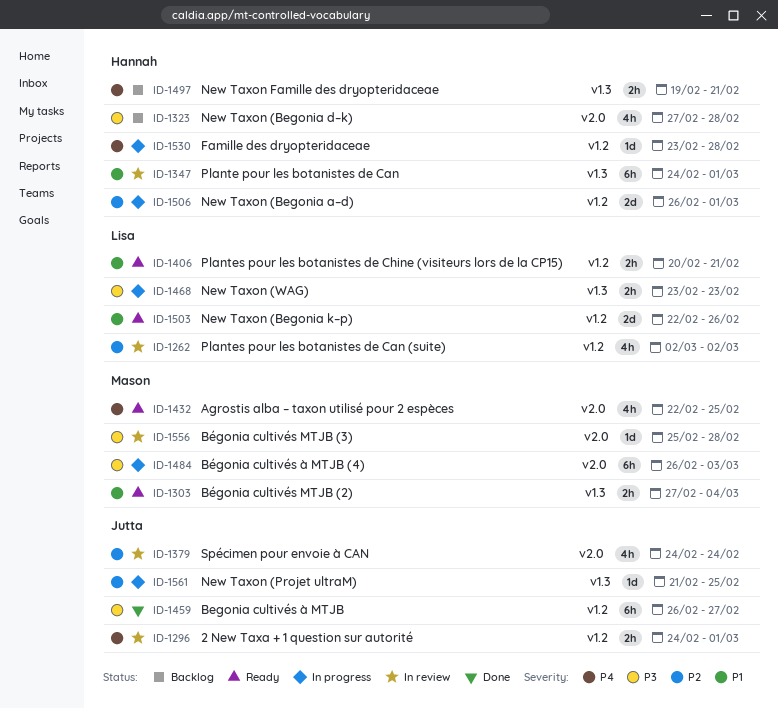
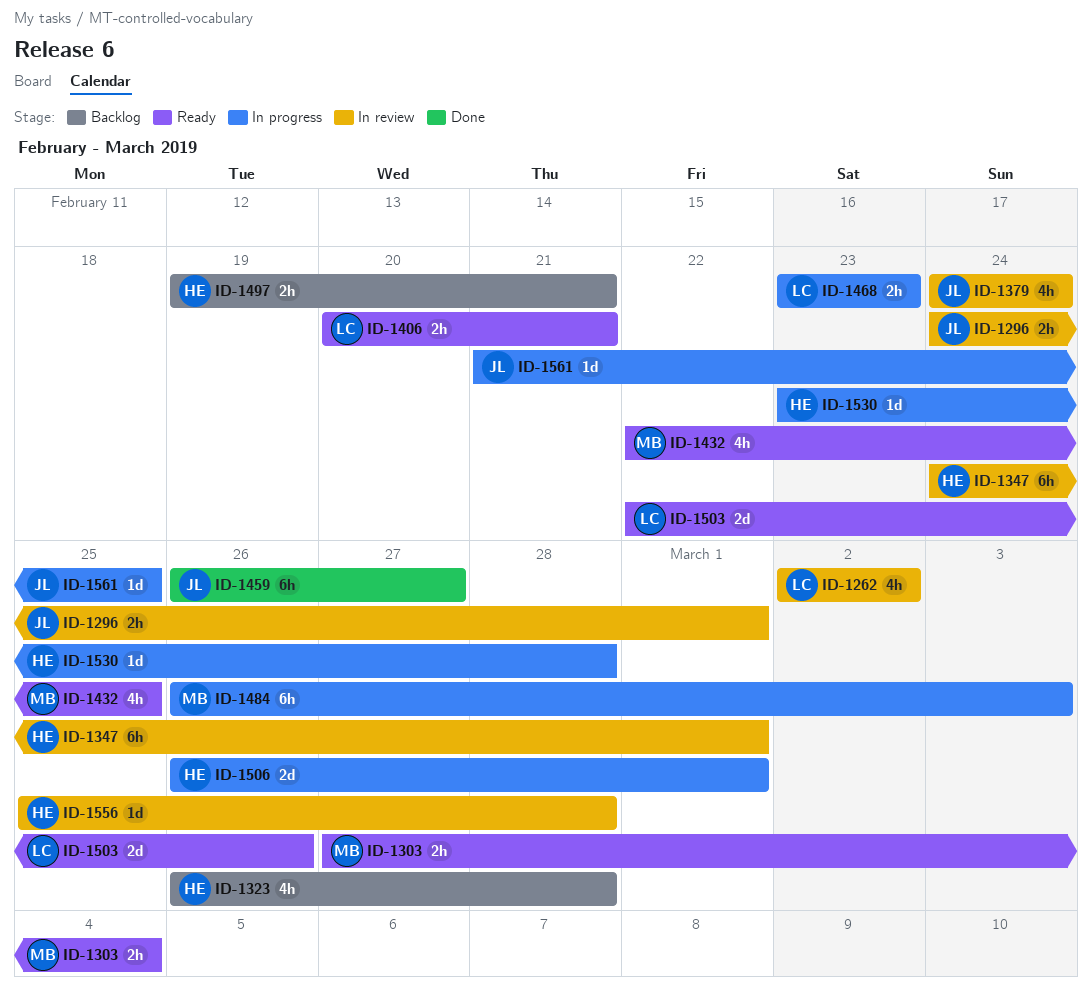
ID-1323, start: Feb 27 -> Feb 26
ID-1556, owner: Mason -> Hannah

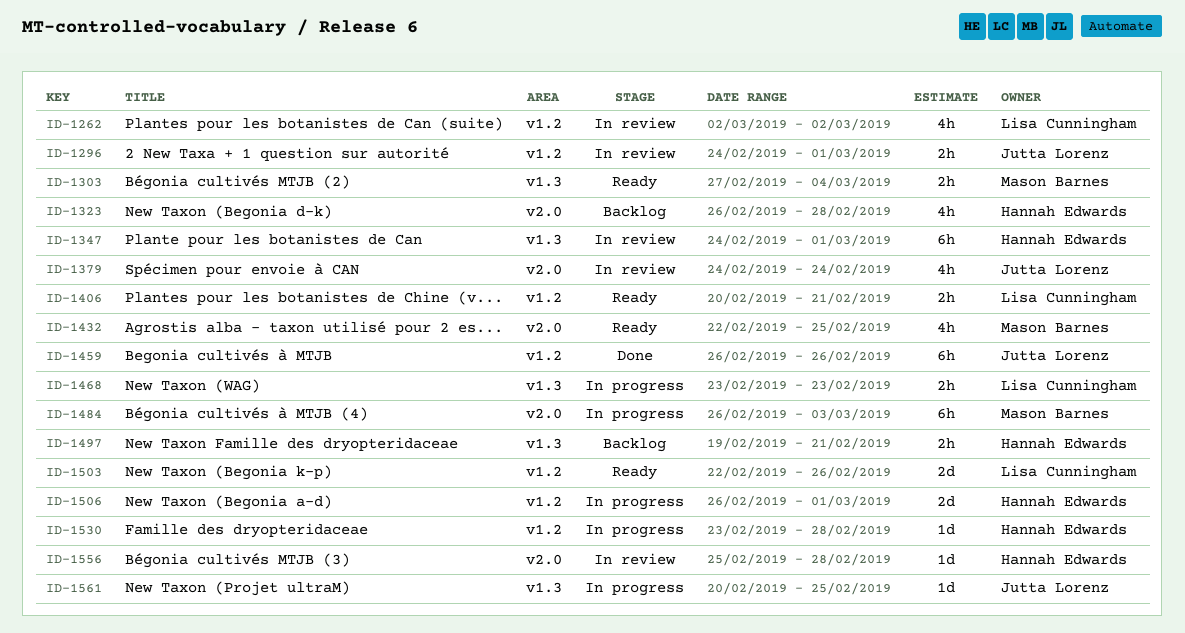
ID-1459, due: Feb 27 -> Feb 26
ID-1561, start: Feb 21 -> Feb 20

